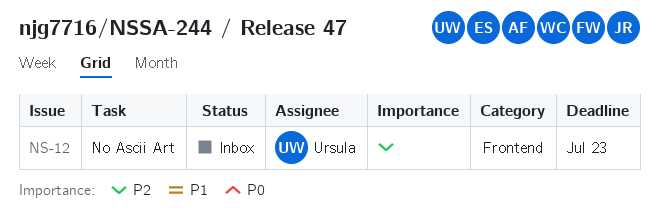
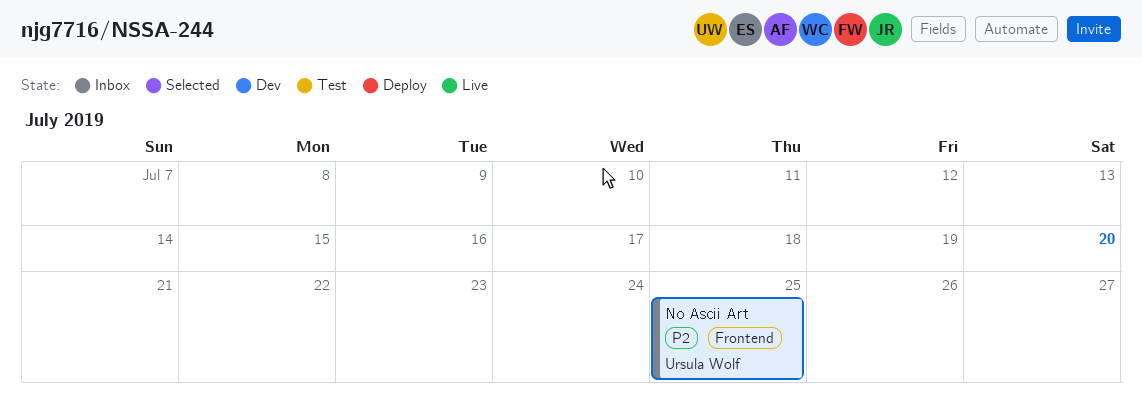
No Ascii Art, due: Jul 23 -> Jul 25

